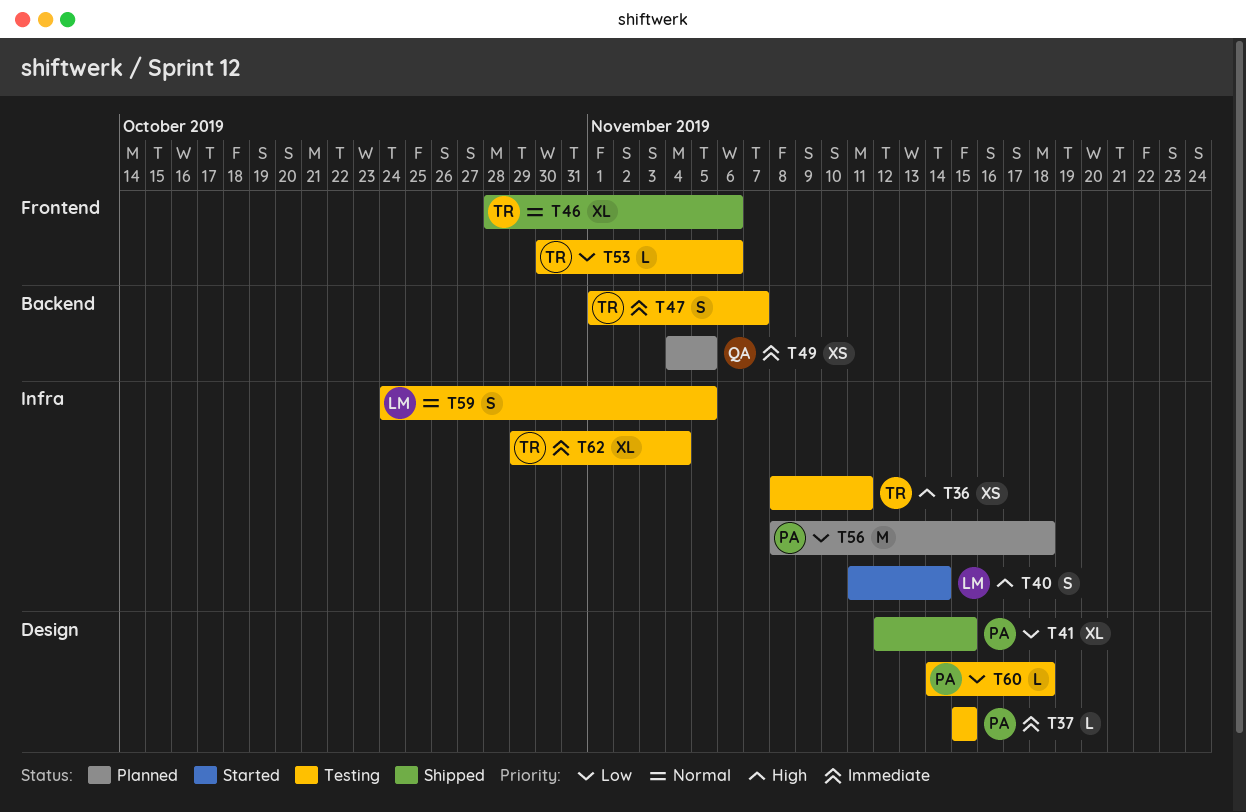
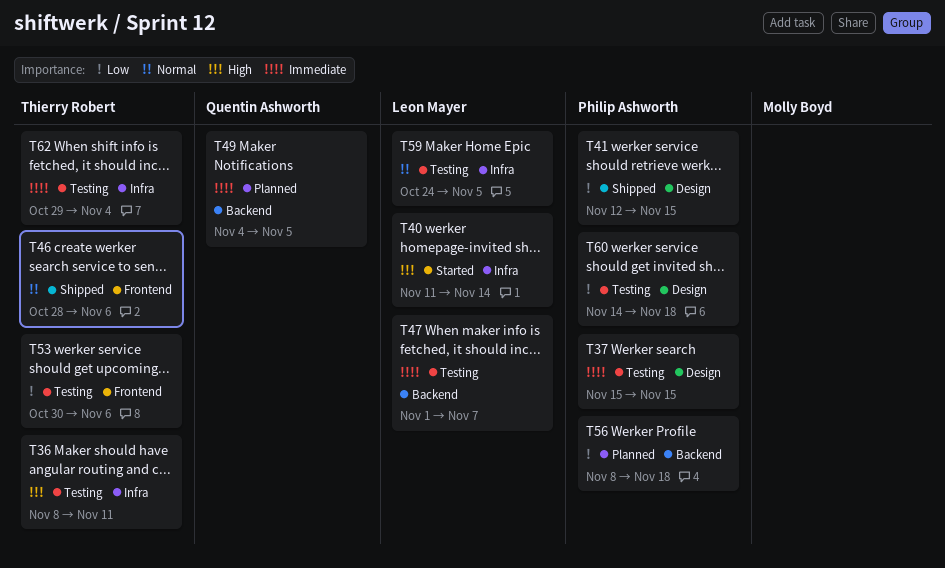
T47, owner: Thierry Robert -> Leon Mayer
T56, label: Infra -> Backend

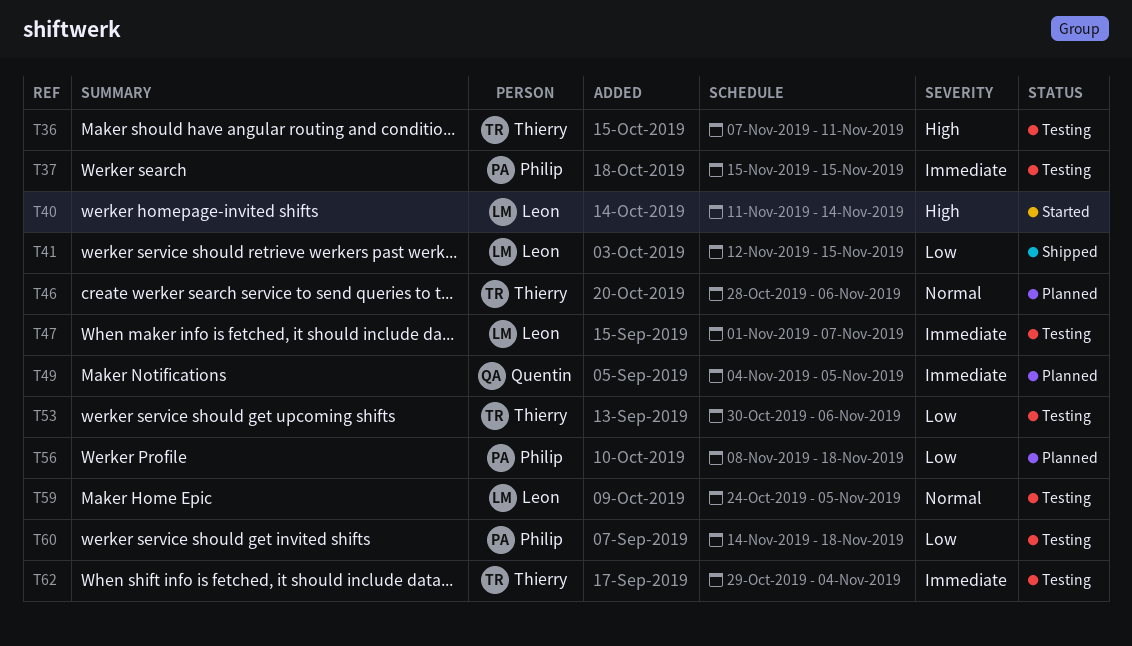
T36, start: Nov 8 -> Nov 7
T41, owner: Philip Ashworth -> Leon Mayer
T46, status: Shipped -> Planned

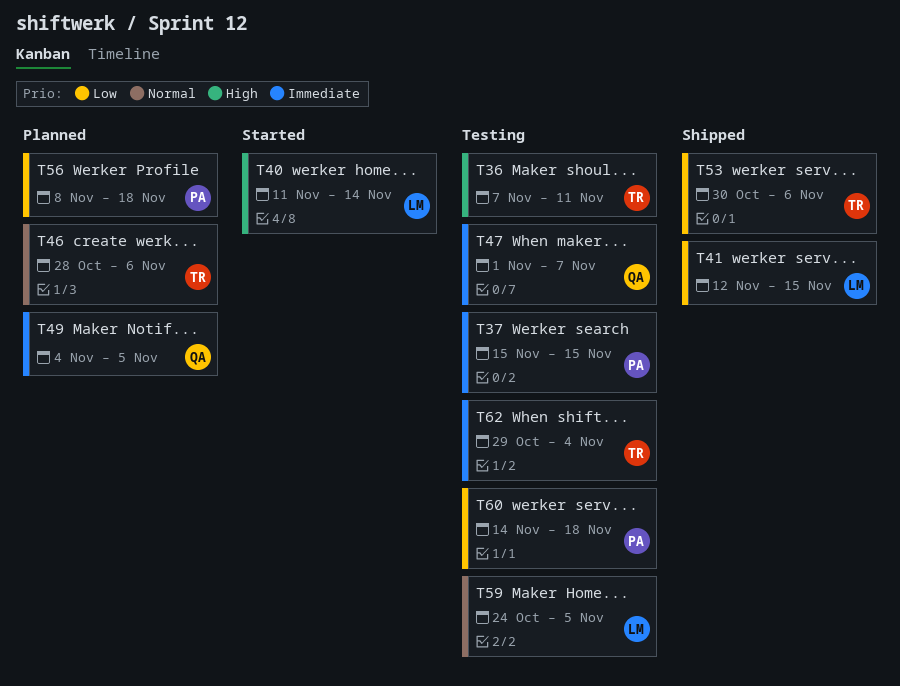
T47, owner: Leon -> Quentin
T53, status: Testing -> Shipped

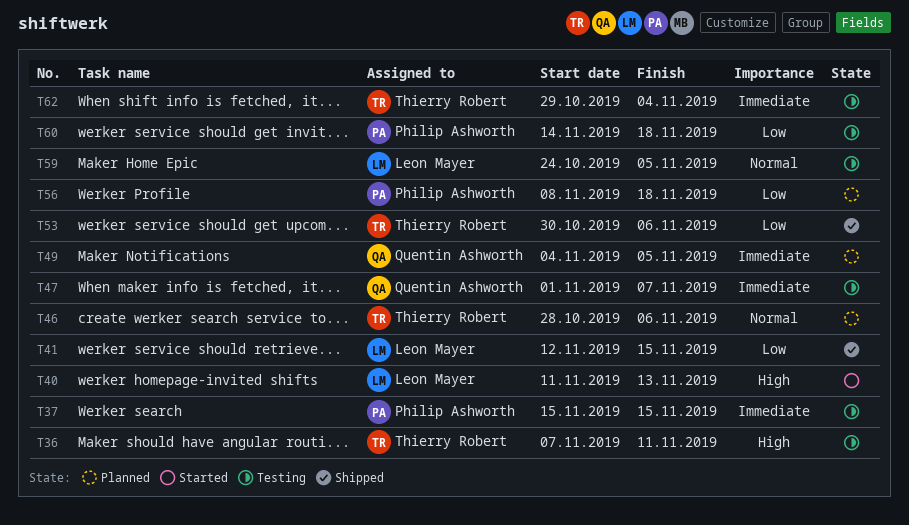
T40, due: Nov 14 -> Nov 13

